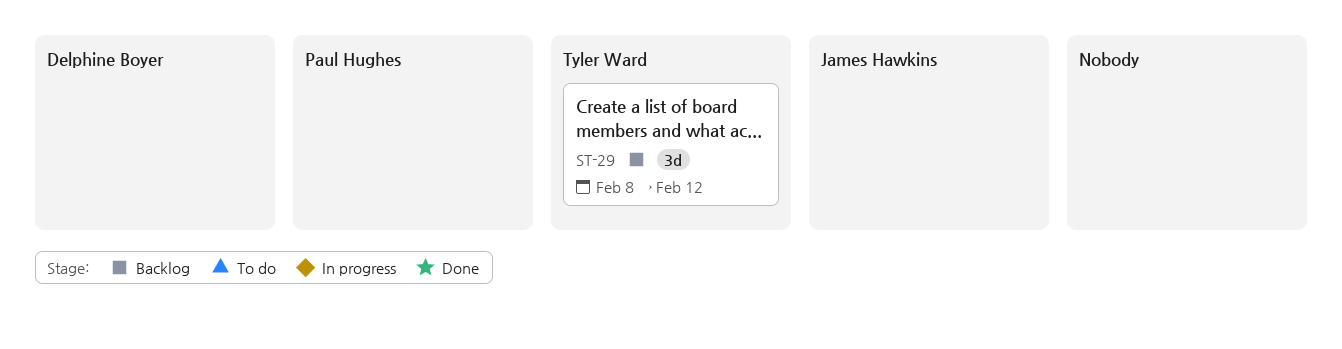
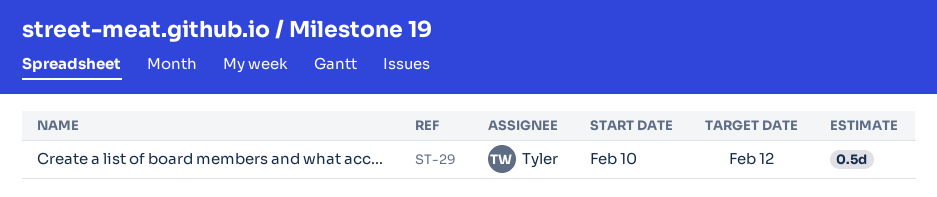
ST-29, estimate: 3d -> 0.5d
ST-29, start: Feb 8 -> Feb 10

